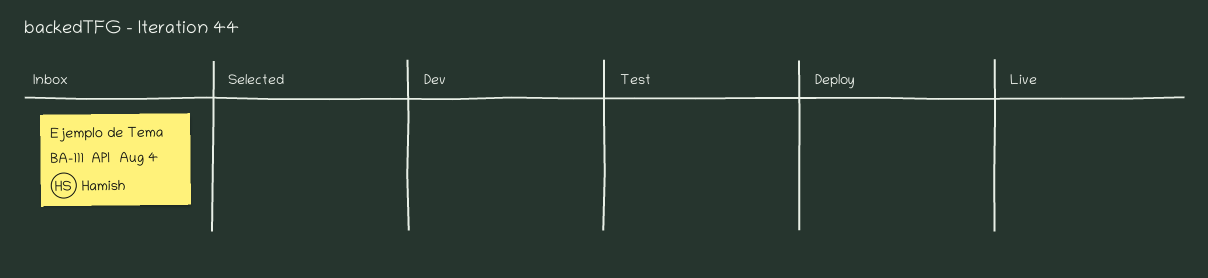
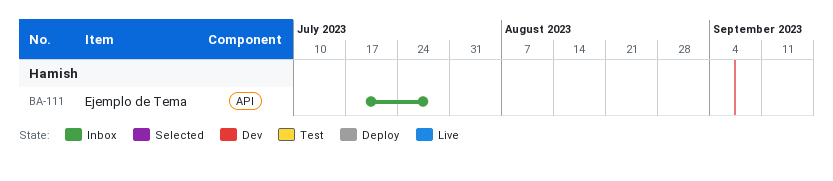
BA-111, due: Aug 4 -> Jul 28

